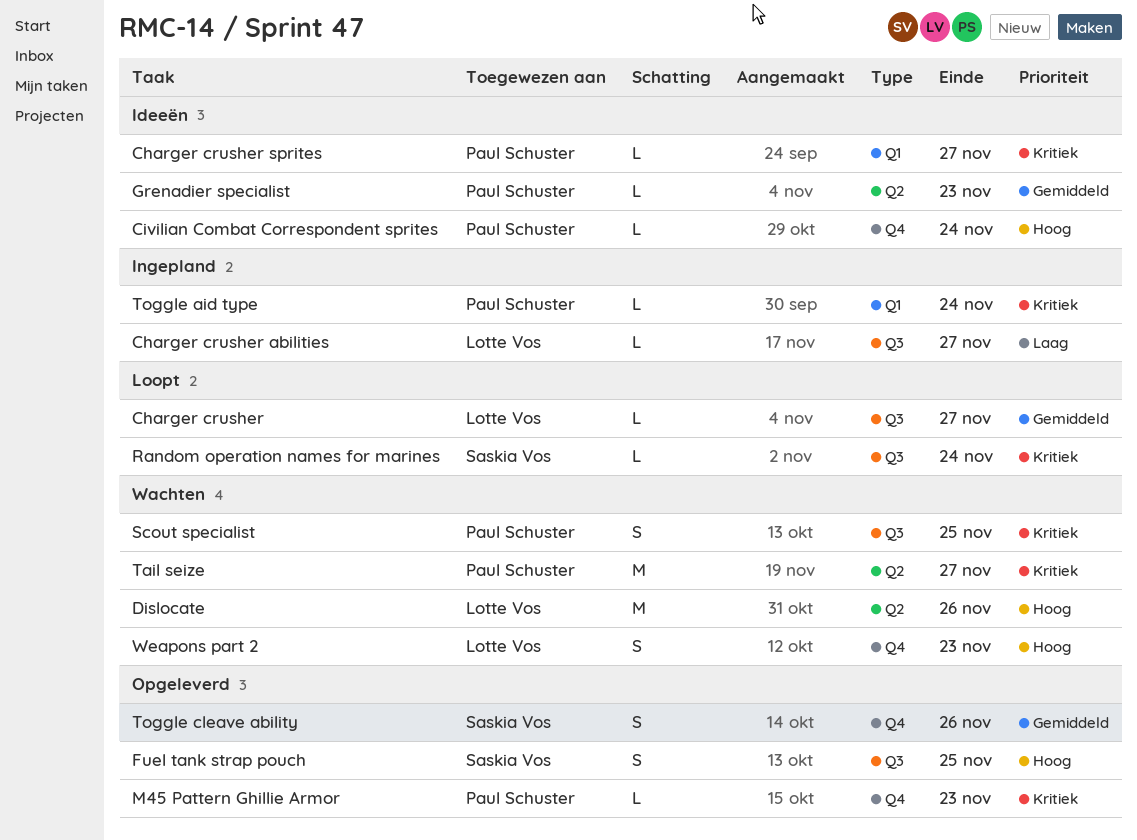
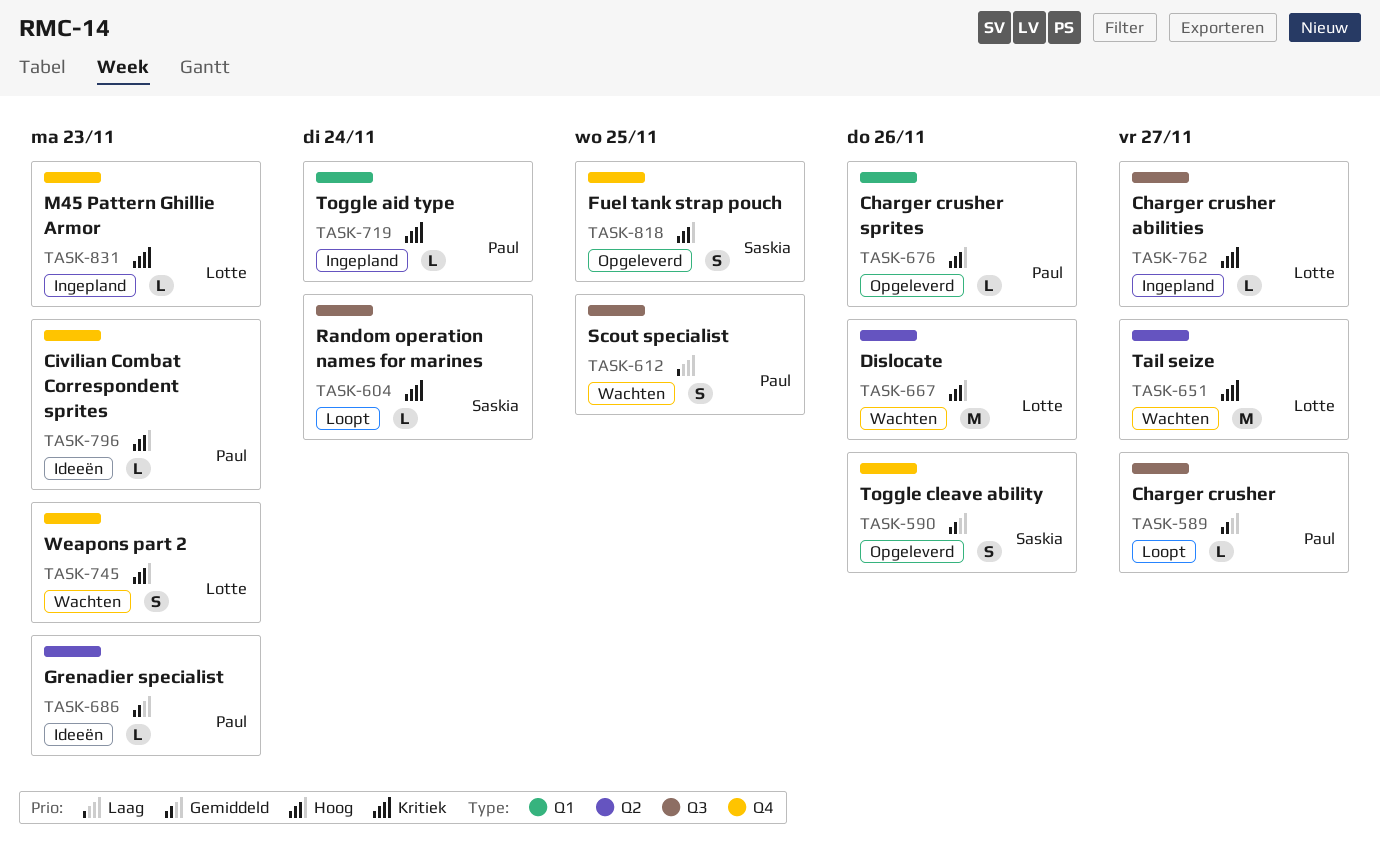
Charger crusher, owner: Lotte Vos -> Paul Schuster
Charger crusher abilities, priority: Laag -> Kritiek
Charger crusher sprites, status: Ideeën -> Opgeleverd
Charger crusher sprites, priority: Kritiek -> Hoog
Charger crusher sprites, due: Nov 27 -> Nov 26
Civilian Combat Correspondent sprites, due: Nov 24 -> Nov 23
Fuel tank strap pouch, label: Q3 -> Q4
M45 Pattern Ghillie Armor, status: Opgeleverd -> Ingepland
M45 Pattern Ghillie Armor, owner: Paul Schuster -> Lotte Vos
Scout specialist, priority: Kritiek -> Laag
Tail seize, owner: Paul Schuster -> Lotte Vos

